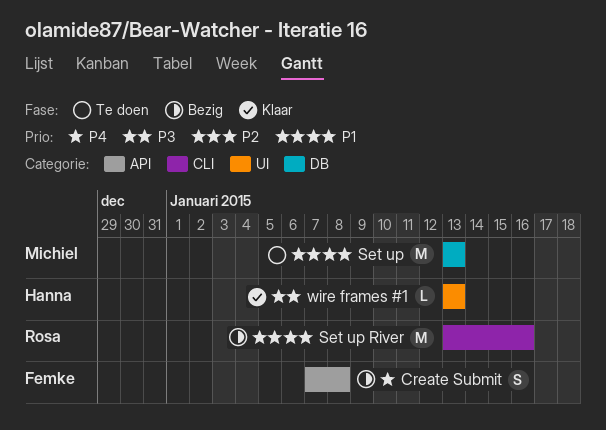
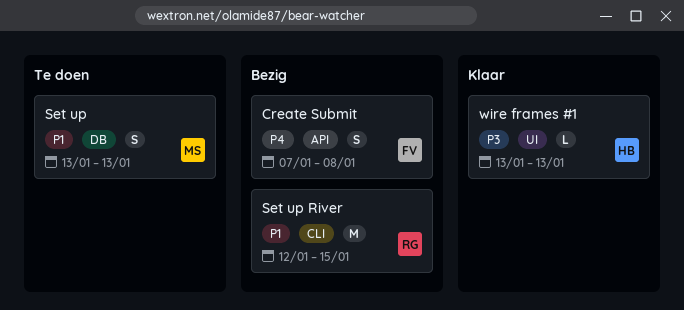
Set up, estimate: M -> S
Set up River, start: Jan 13 -> Jan 12
Set up River, due: Jan 16 -> Jan 15

